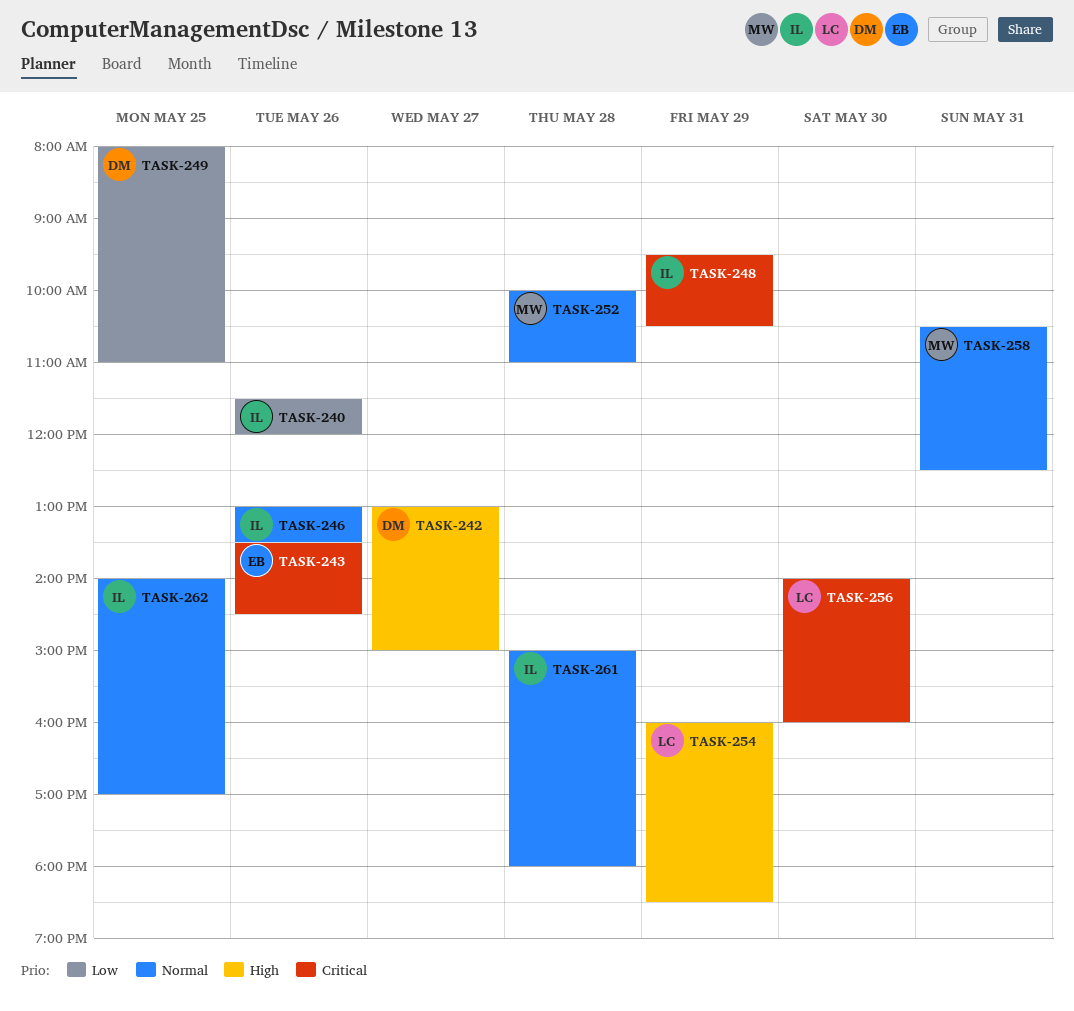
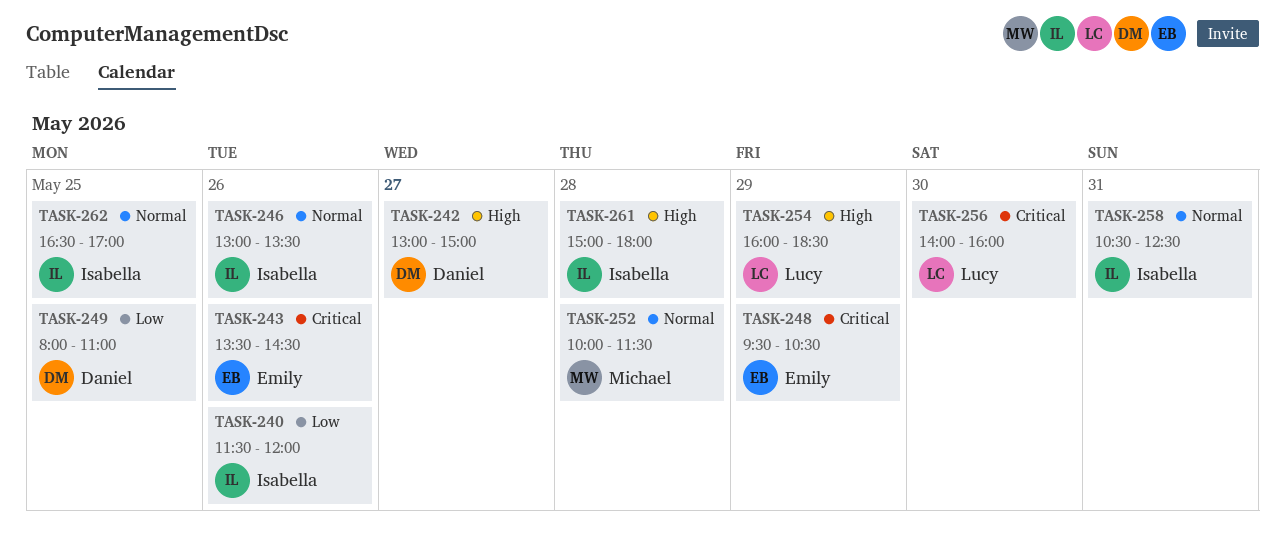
TASK-248, owner: Isabella -> Emily
TASK-252, ends: 11:00 -> 11:30
TASK-258, owner: Michael -> Isabella
TASK-261, priority: Normal -> High
TASK-262, begins: 14:00 -> 16:30

